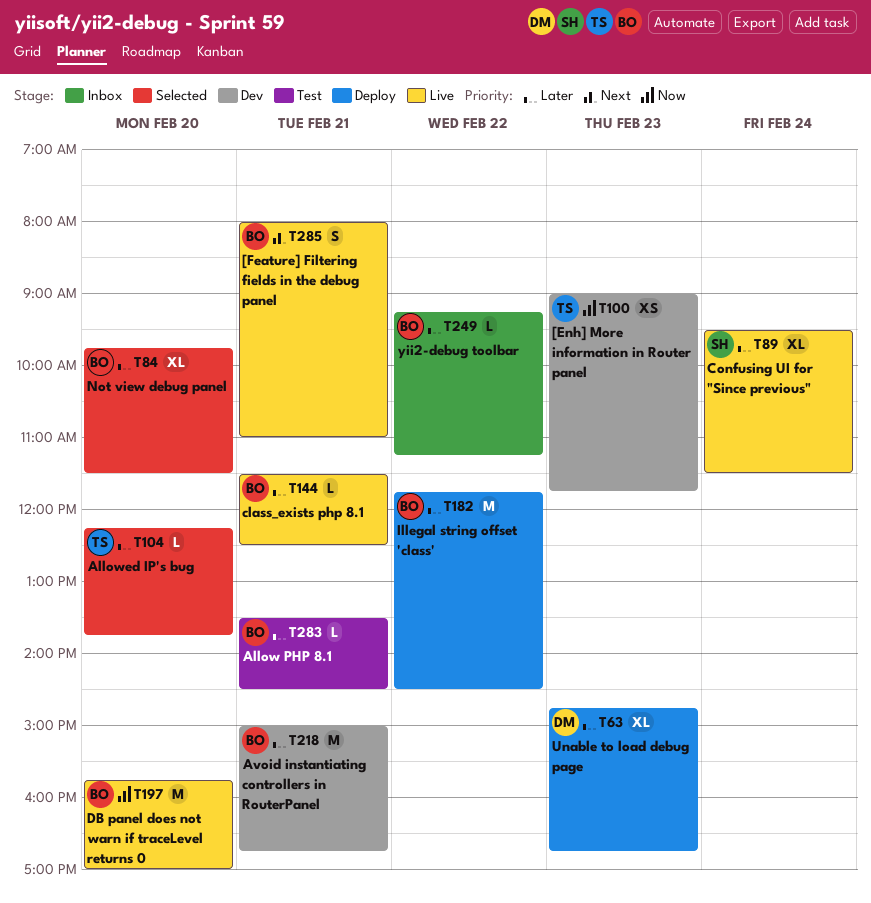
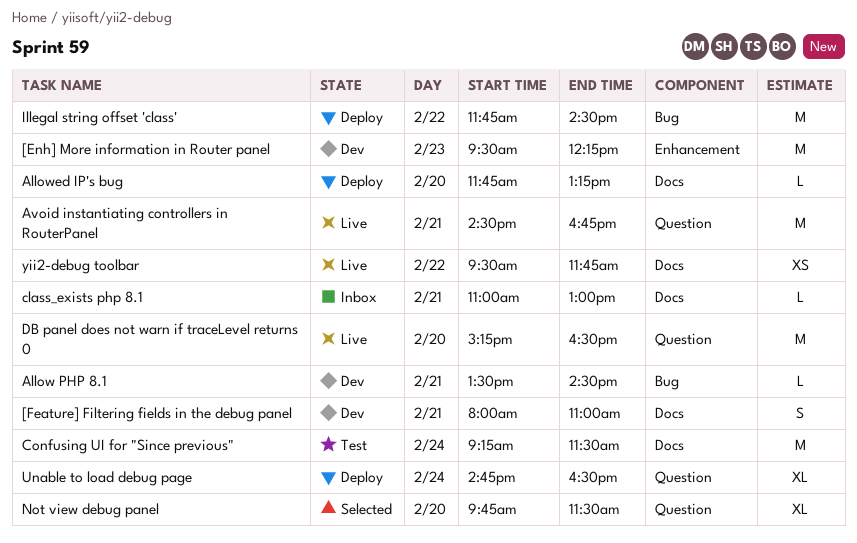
[Enh] More information in Router panel, estimate: XS -> M
[Enh] More information in Router panel, begins: 09:00 -> 09:30
[Enh] More information in Router panel, ends: 11:45 -> 12:15
[Feature] Filtering fields in the debug panel, status: Live -> Dev
Allow PHP 8.1, status: Test -> Dev
Allowed IP's bug, status: Selected -> Deploy
Allowed IP's bug, begins: 12:15 -> 11:45
Allowed IP's bug, ends: 13:45 -> 13:15
Avoid instantiating controllers in RouterPanel, status: Dev -> Live
Avoid instantiating controllers in RouterPanel, begins: 15:00 -> 14:30
class_exists php 8.1, status: Live -> Inbox
class_exists php 8.1, begins: 11:30 -> 11:00
class_exists php 8.1, ends: 12:30 -> 13:00
Confusing UI for "Since previous", status: Live -> Test
Confusing UI for "Since previous", estimate: XL -> M
Confusing UI for "Since previous", begins: 09:30 -> 09:15
DB panel does not warn if traceLevel returns 0, begins: 15:45 -> 15:15
DB panel does not warn if traceLevel returns 0, ends: 17:00 -> 16:30
Unable to load debug page, day: Feb 23 -> Feb 24
Unable to load debug page, ends: 16:45 -> 16:30
yii2-debug toolbar, status: Inbox -> Live
yii2-debug toolbar, estimate: L -> XS
yii2-debug toolbar, begins: 09:15 -> 09:30
yii2-debug toolbar, ends: 11:15 -> 11:45

